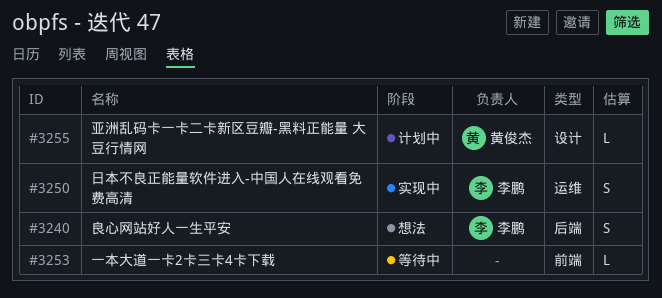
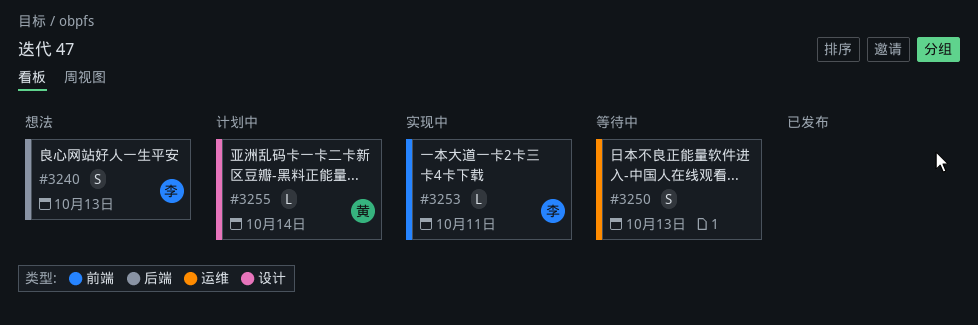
#3250, status: 实现中 -> 等待中
#3250, owner: 李鹏 -> none
#3253, status: 等待中 -> 实现中
#3253, owner: none -> 李鹏

